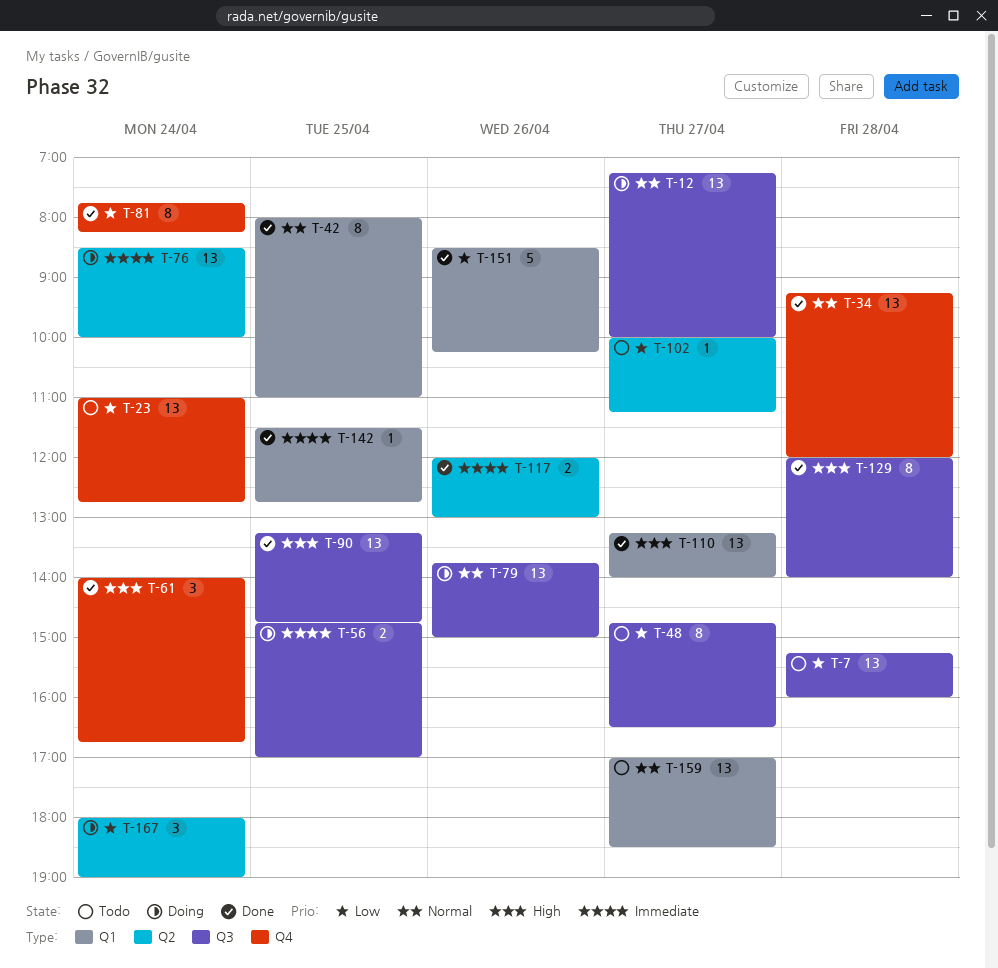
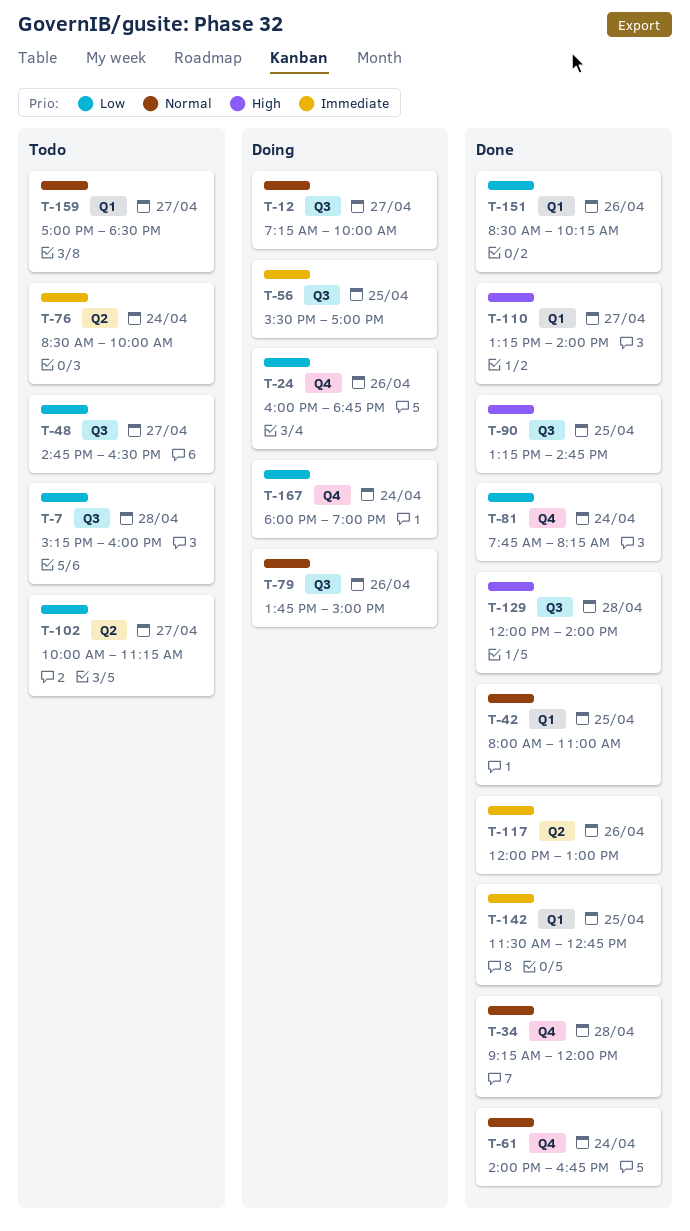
T-23: present -> none
T-24: none -> present
T-56, begins: 14:45 -> 15:30
T-61, priority: High -> Normal
T-76, status: Doing -> Todo
T-167, label: Q2 -> Q4

